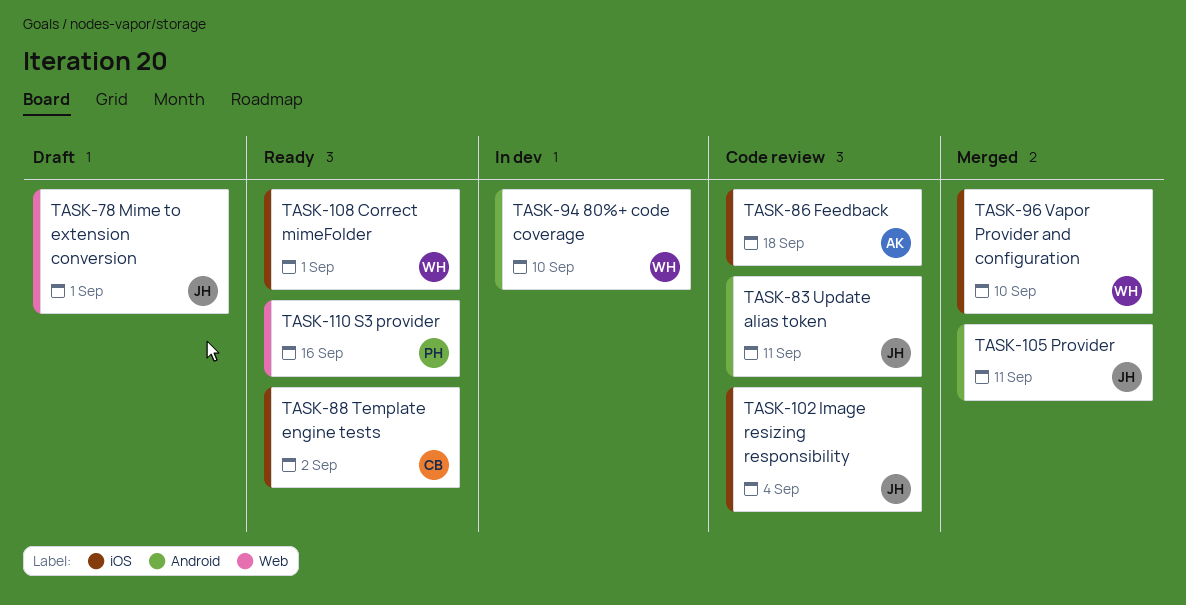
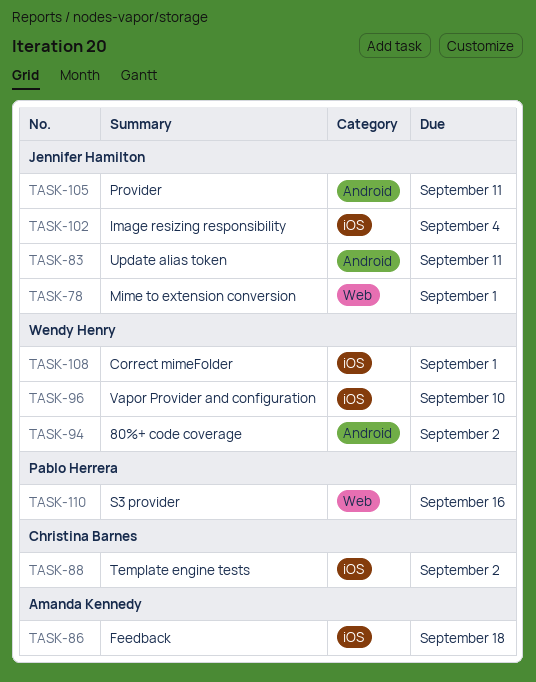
TASK-94, due: Sep 10 -> Sep 2

